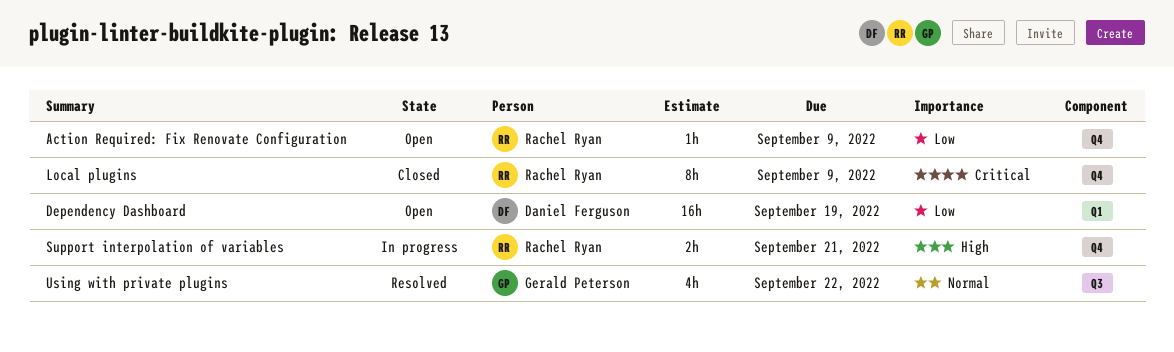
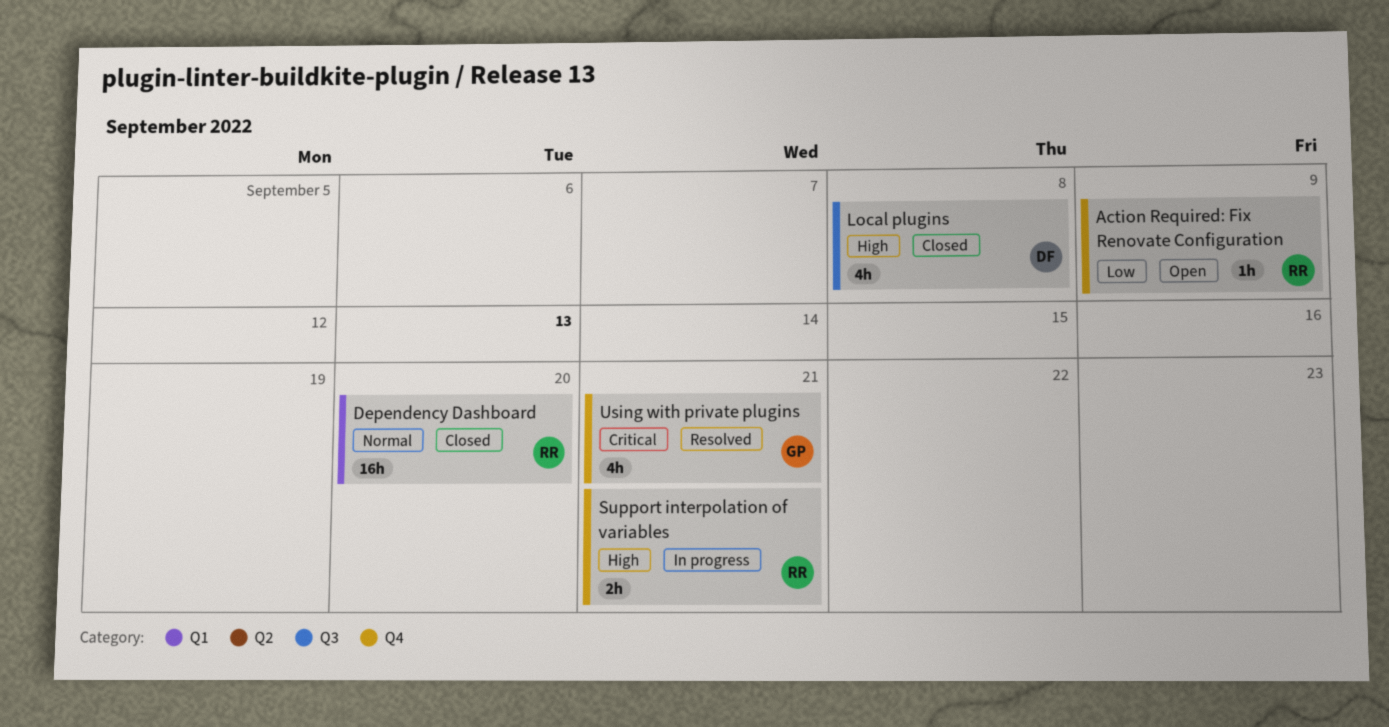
Dependency Dashboard, status: Open -> Closed
Dependency Dashboard, owner: Daniel Ferguson -> Rachel Ryan
Dependency Dashboard, priority: Low -> Normal
Dependency Dashboard, due: Sep 19 -> Sep 20
Local plugins, owner: Rachel Ryan -> Daniel Ferguson
Local plugins, priority: Critical -> High
Local plugins, label: Q4 -> Q3
Local plugins, estimate: 8h -> 4h
Local plugins, due: Sep 9 -> Sep 8
Using with private plugins, priority: Normal -> Critical
Using with private plugins, label: Q3 -> Q4
Using with private plugins, due: Sep 22 -> Sep 21

